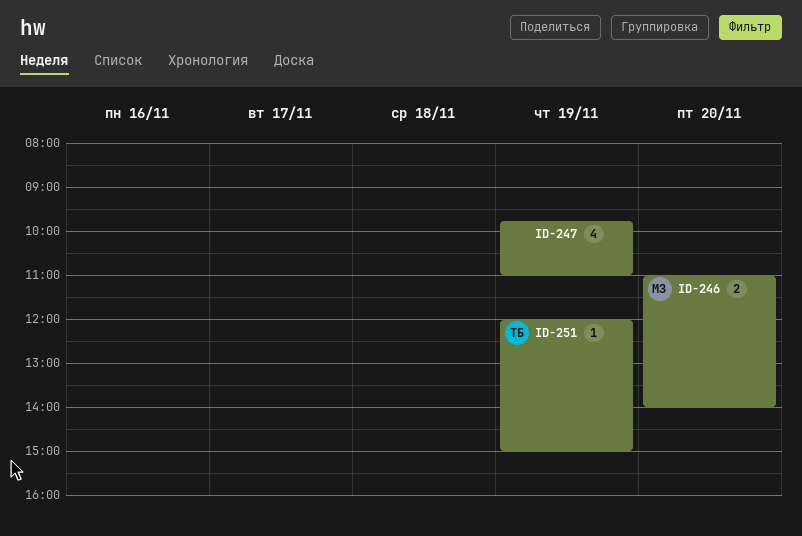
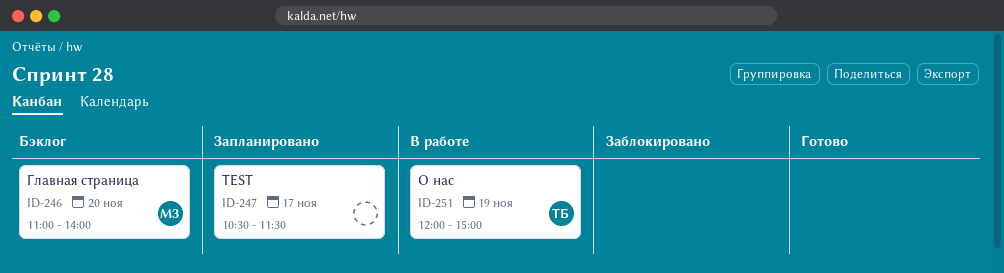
ID-247, day: Nov 19 -> Nov 17
ID-247, begins: 09:45 -> 10:30
ID-247, ends: 11:00 -> 11:30

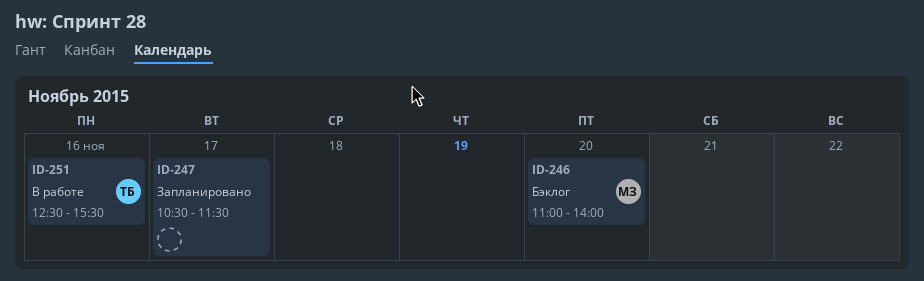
ID-251, day: Nov 19 -> Nov 16
ID-251, begins: 12:00 -> 12:30
ID-251, ends: 15:00 -> 15:30

